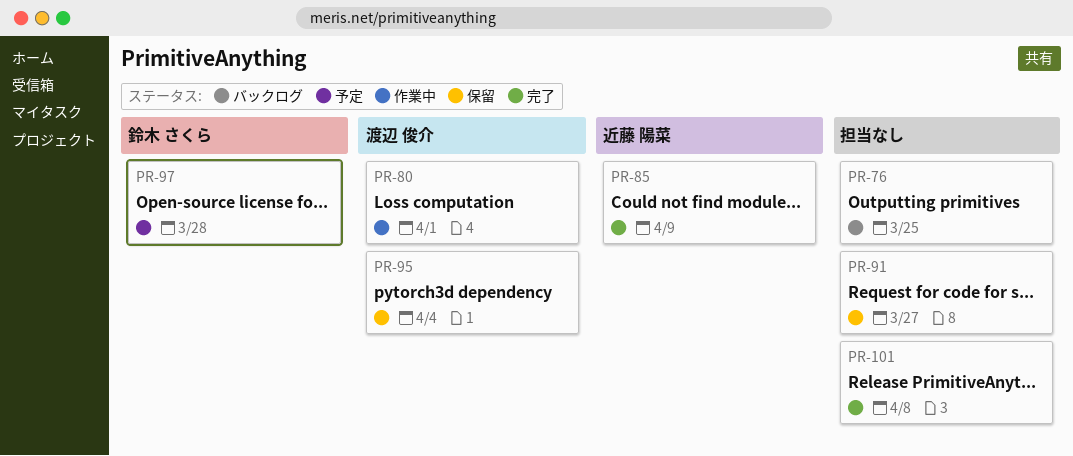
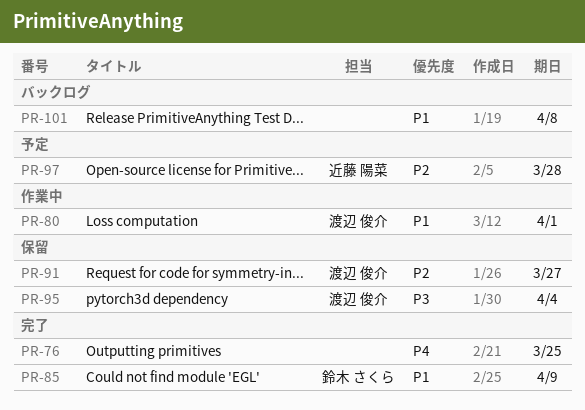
PR-76, status: バックログ -> 完了
PR-85, owner: 近藤 陽菜 -> 鈴木 さくら
PR-91, owner: none -> 渡辺 俊介
PR-97, owner: 鈴木 さくら -> 近藤 陽菜
PR-101, status: 完了 -> バックログ

